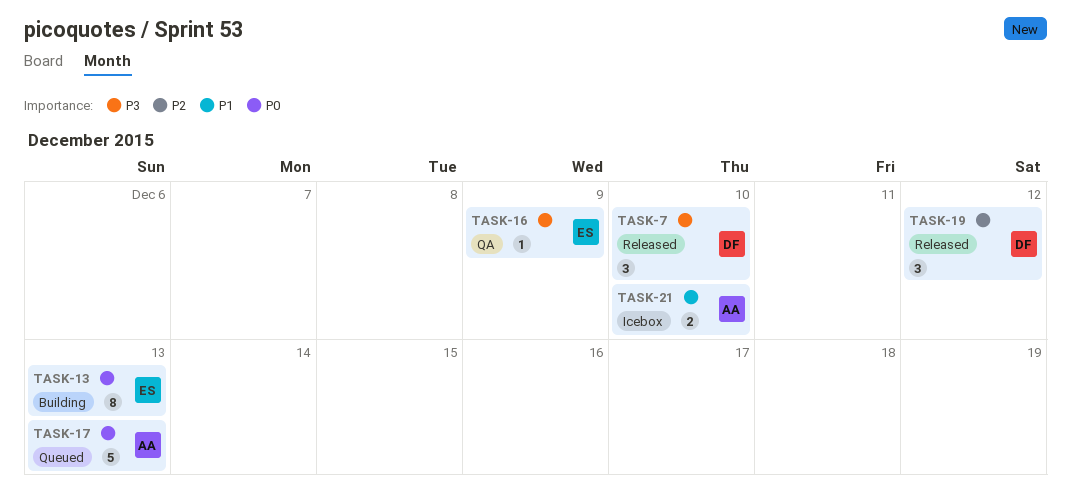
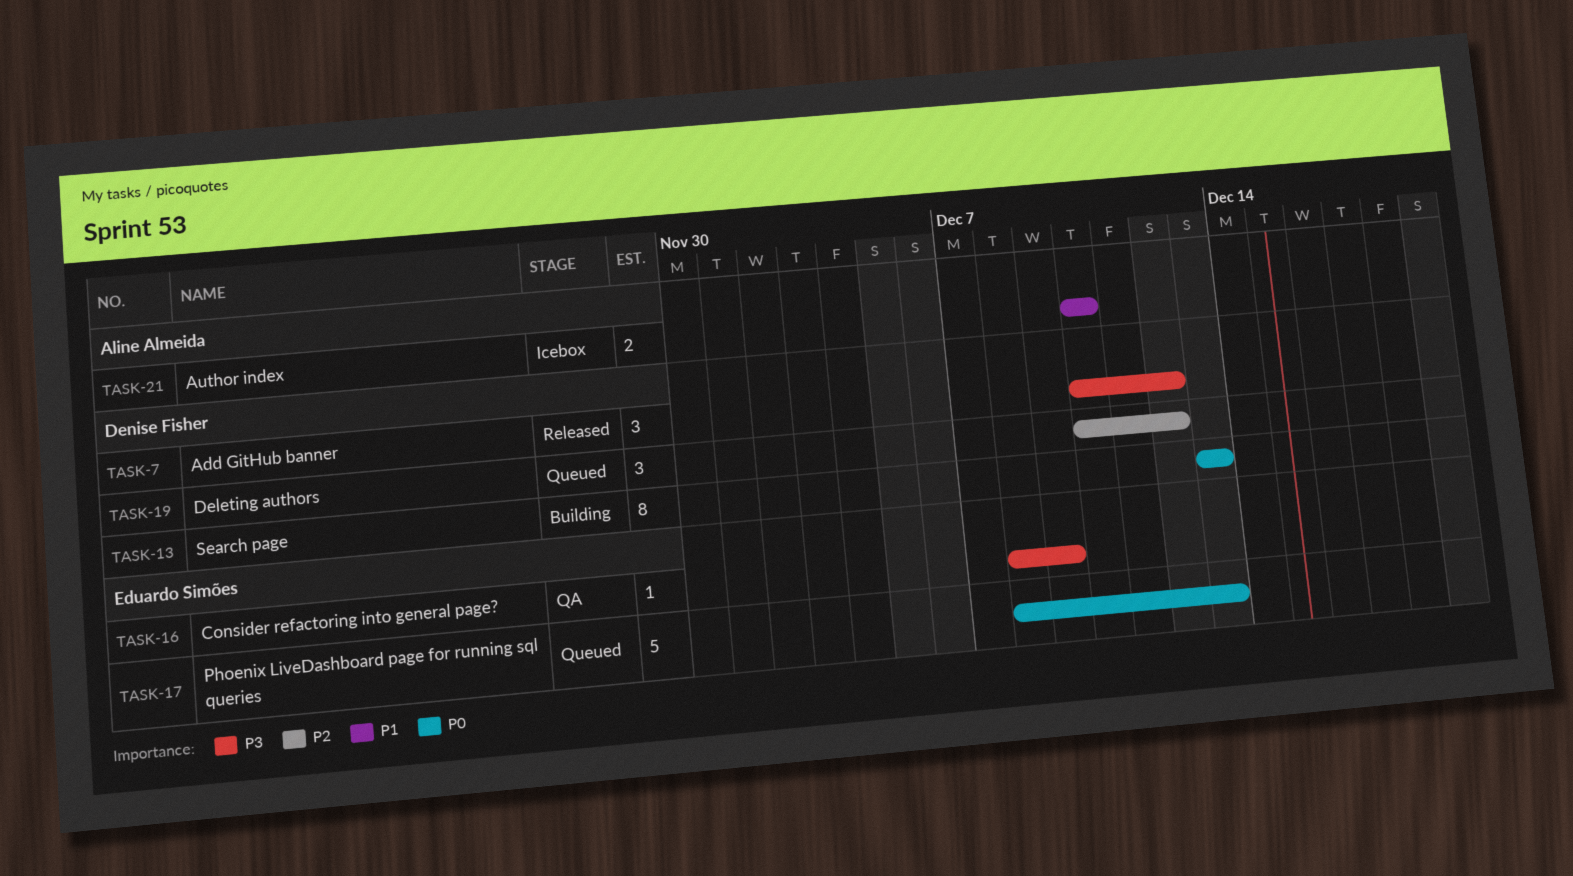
TASK-7, due: Dec 10 -> Dec 12
TASK-13, owner: Eduardo Simões -> Denise Fisher
TASK-17, owner: Aline Almeida -> Eduardo Simões
TASK-19, status: Released -> Queued

